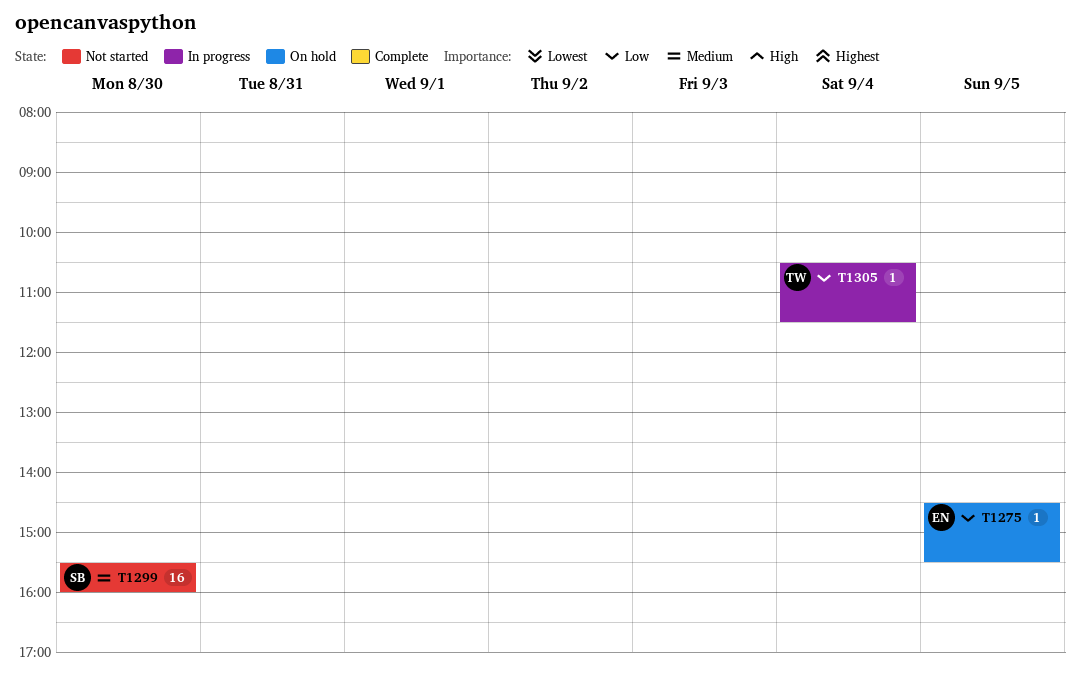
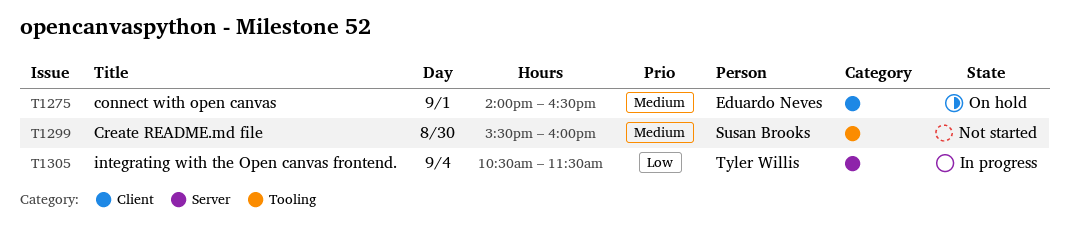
T1275, priority: Low -> Medium
T1275, day: Sep 5 -> Sep 1
T1275, begins: 14:30 -> 14:00
T1275, ends: 15:30 -> 16:30

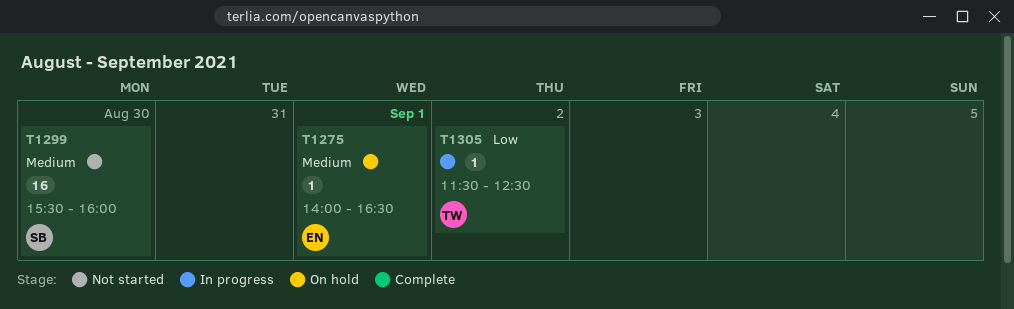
T1305, day: Sep 4 -> Sep 2
T1305, begins: 10:30 -> 11:30
T1305, ends: 11:30 -> 12:30

